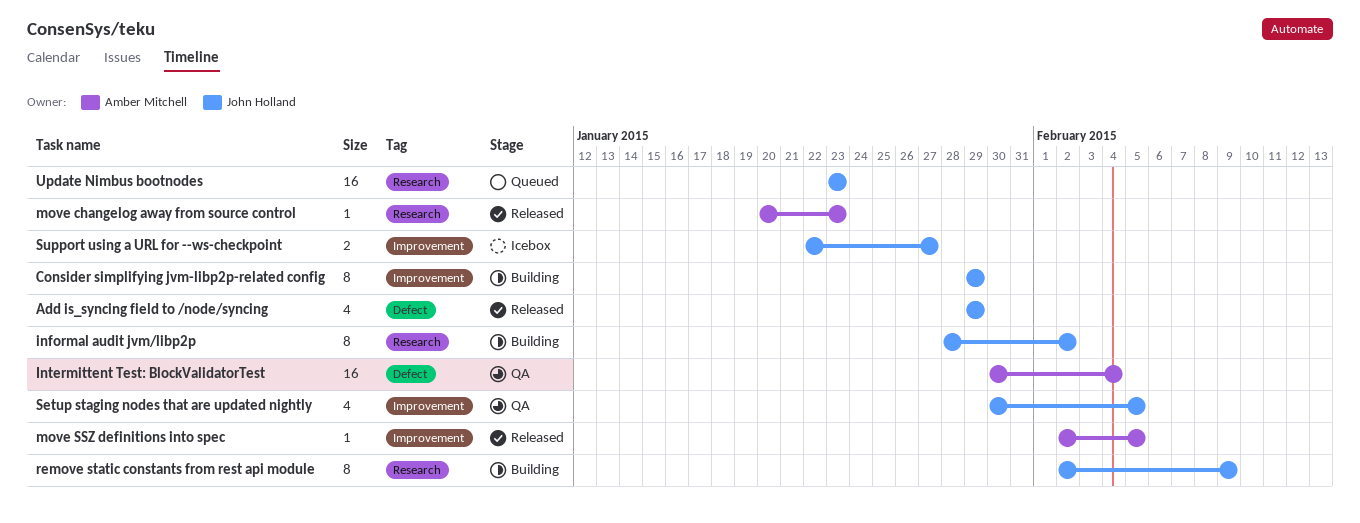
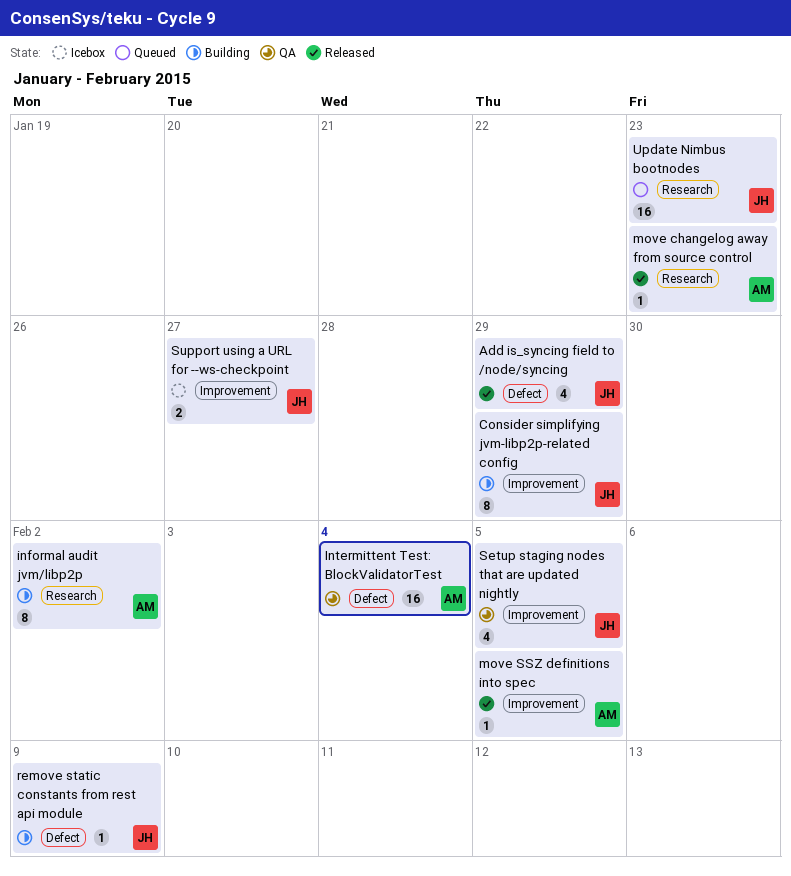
informal audit jvm/libp2p, owner: John Holland -> Amber Mitchell
remove static constants from rest api module, label: Research -> Defect
remove static constants from rest api module, estimate: 8 -> 1

